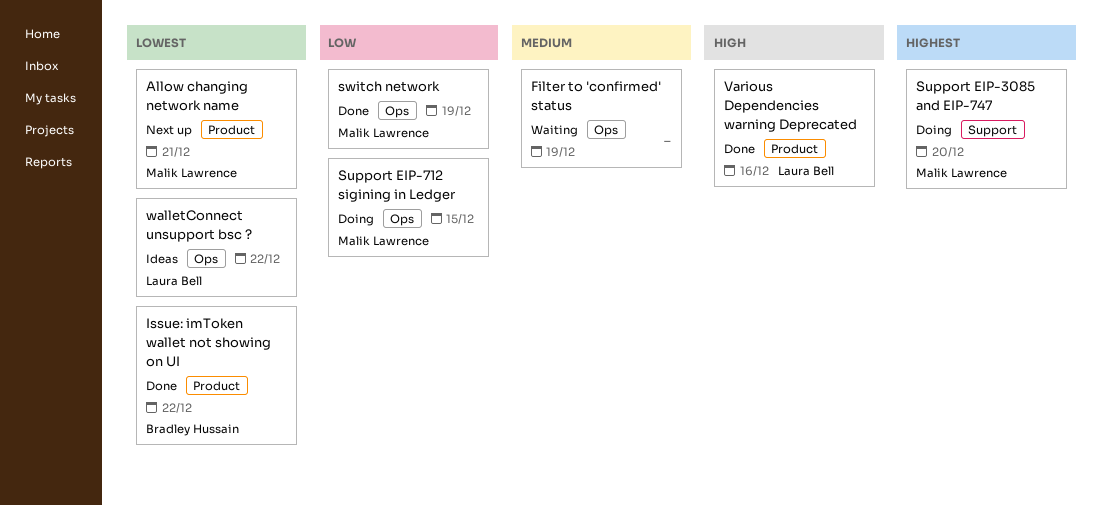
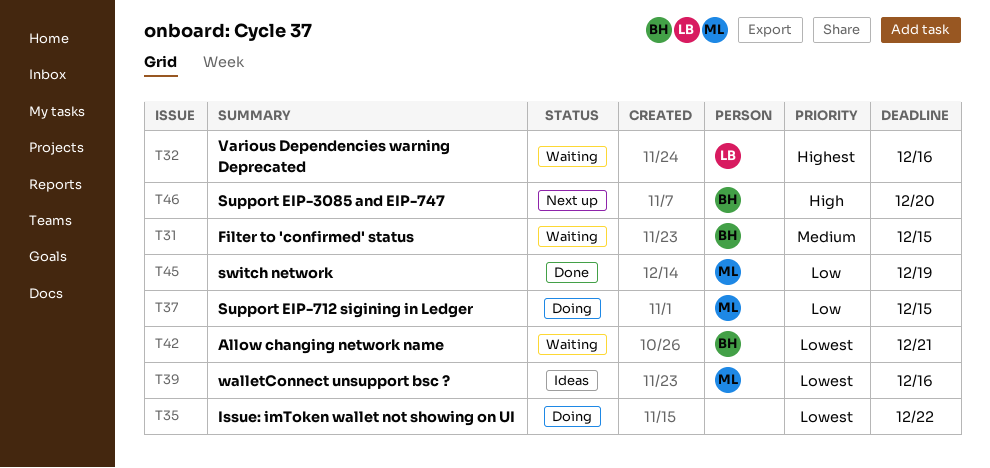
Allow changing network name, status: Next up -> Waiting
Allow changing network name, owner: Malik Lawrence -> Bradley Hussain
Filter to 'confirmed' status, owner: none -> Bradley Hussain
Filter to 'confirmed' status, due: Dec 19 -> Dec 15
Issue: imToken wallet not showing on UI, status: Done -> Doing
Issue: imToken wallet not showing on UI, owner: Bradley Hussain -> none
Support EIP-3085 and EIP-747, status: Doing -> Next up
Support EIP-3085 and EIP-747, owner: Malik Lawrence -> Bradley Hussain
Support EIP-3085 and EIP-747, priority: Highest -> High
Various Dependencies warning Deprecated, status: Done -> Waiting
Various Dependencies warning Deprecated, priority: High -> Highest
walletConnect unsupport bsc ?, owner: Laura Bell -> Malik Lawrence
walletConnect unsupport bsc ?, due: Dec 22 -> Dec 16

